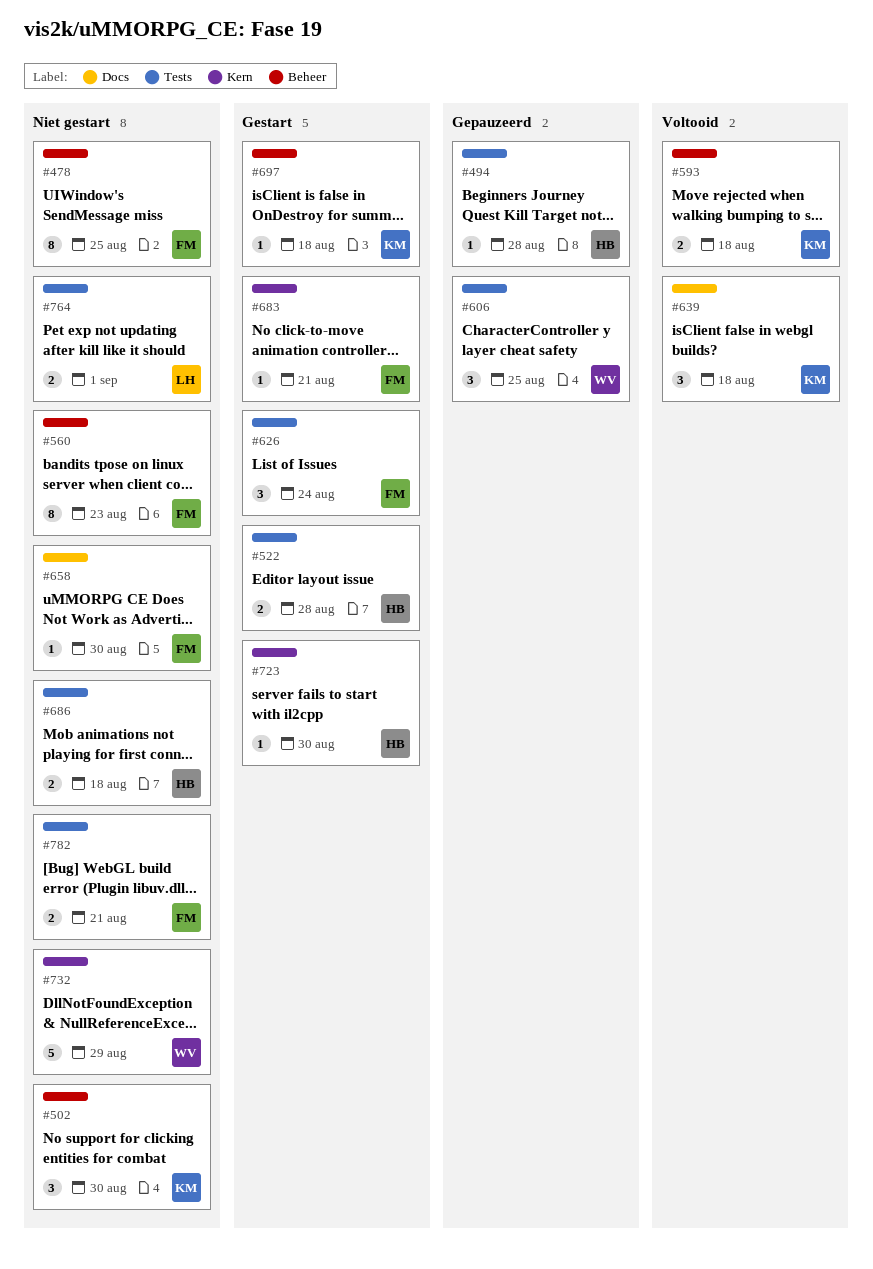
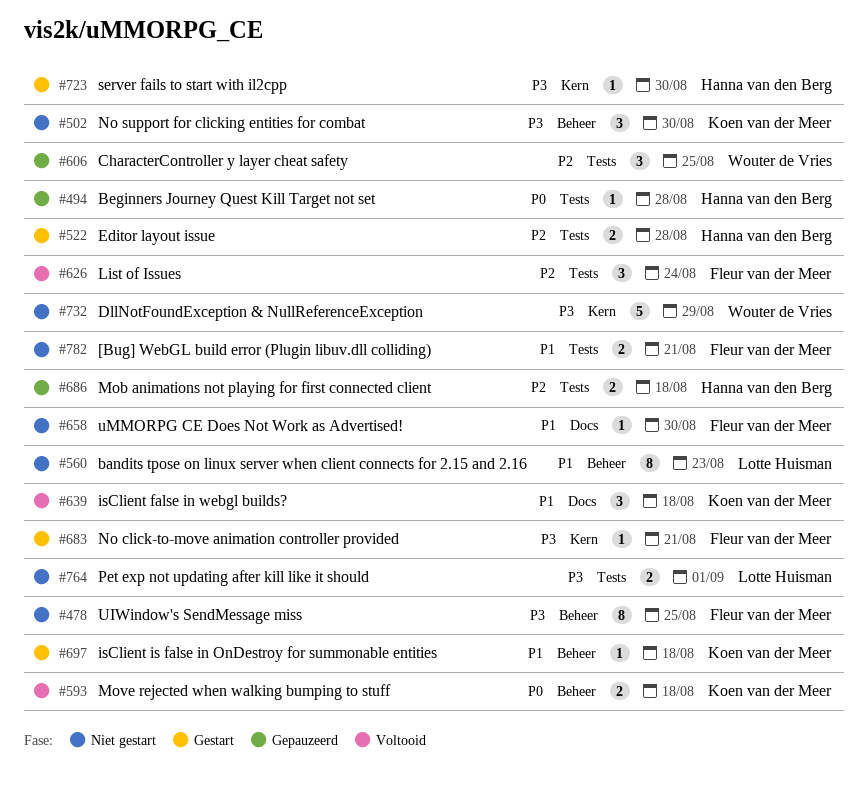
#560, owner: Fleur van der Meer -> Lotte Huisman
#626, status: Gestart -> Voltooid
#686, status: Niet gestart -> Gepauzeerd

